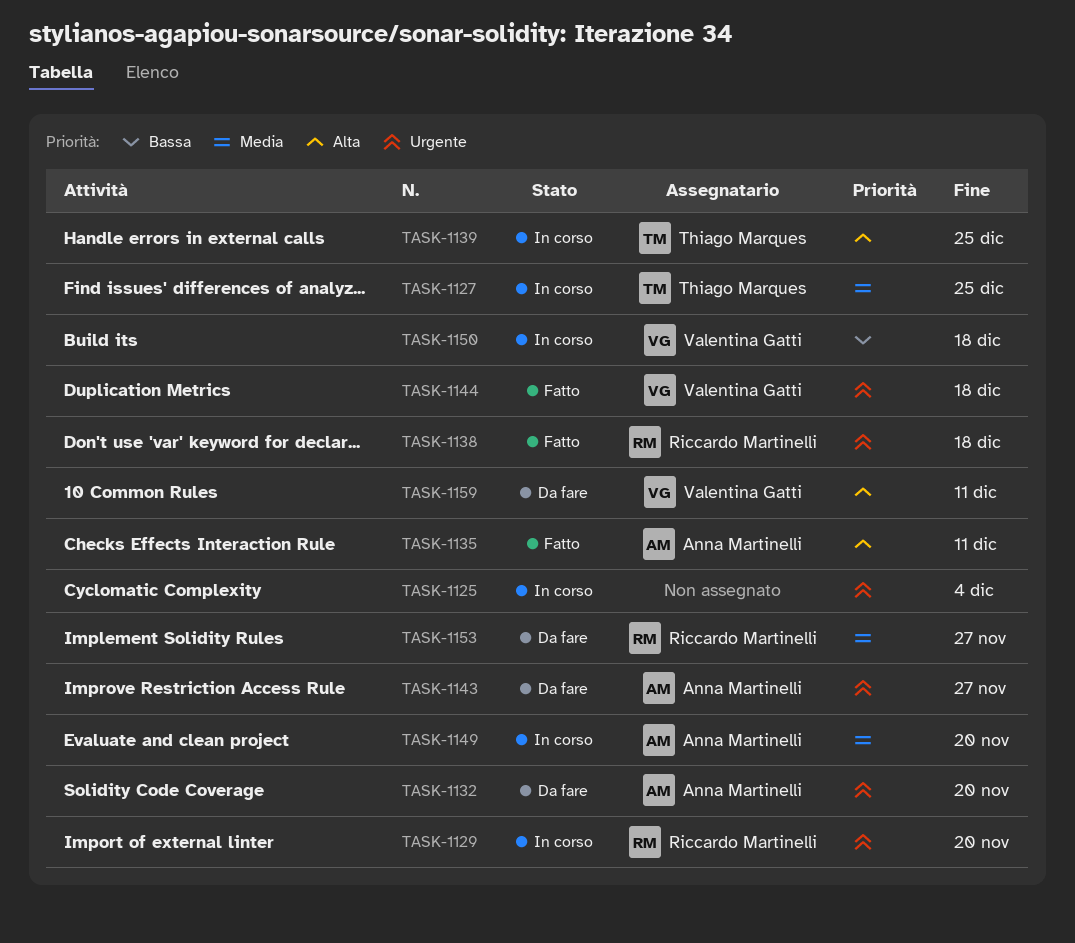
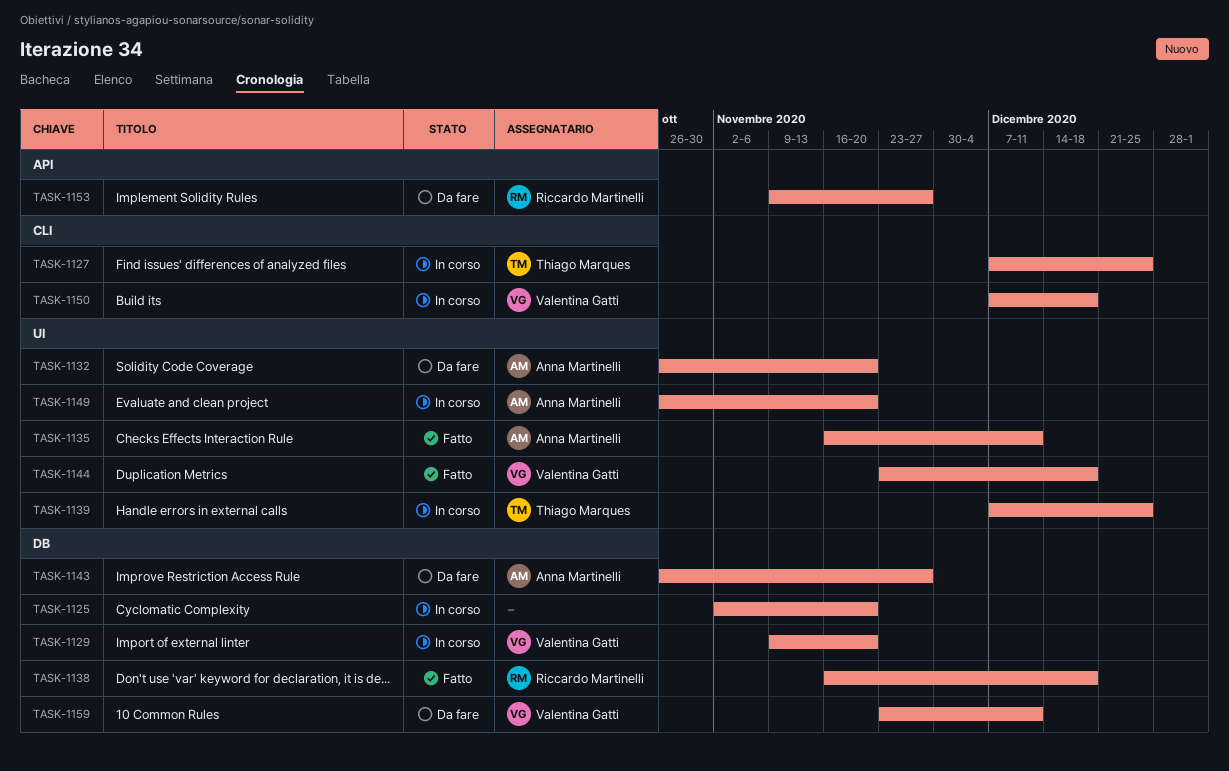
TASK-1125, due: Dec 4 -> Nov 20
TASK-1129, owner: Riccardo Martinelli -> Valentina Gatti

